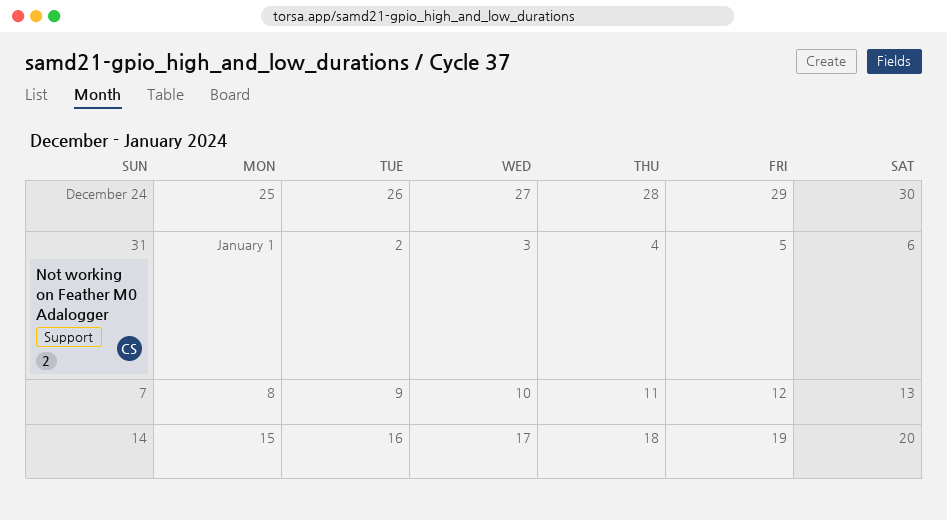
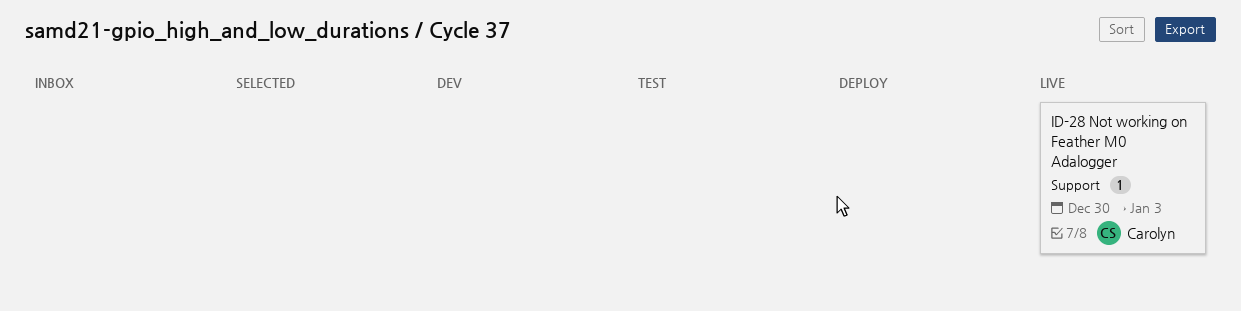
Not working on Feather M0 Adalogger, estimate: 2 -> 1
Not working on Feather M0 Adalogger, due: Dec 31 -> Jan 3

